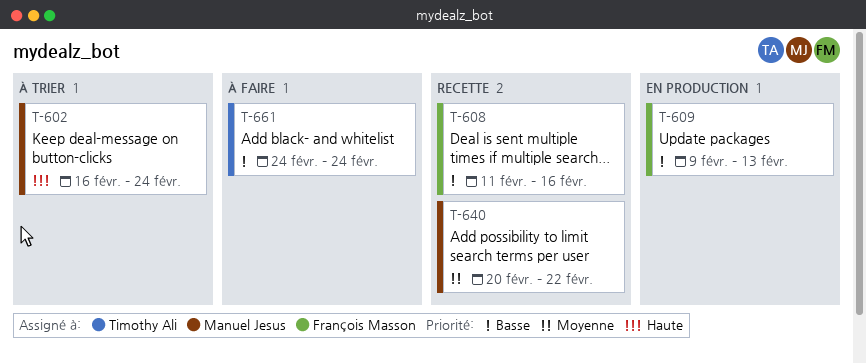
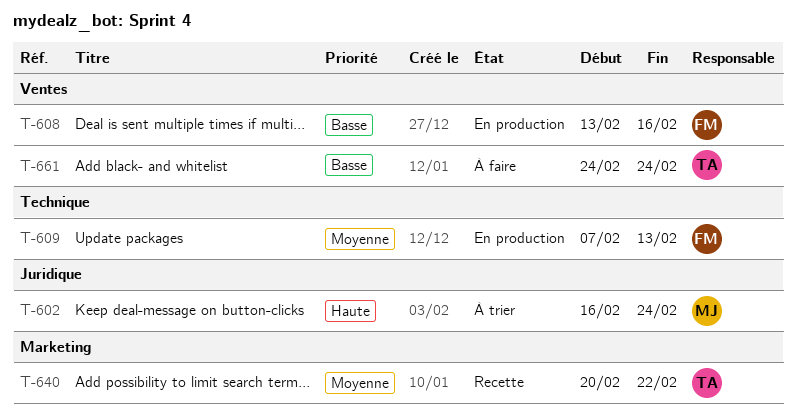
T-608, status: Recette -> En production
T-608, start: Feb 11 -> Feb 13
T-609, priority: Basse -> Moyenne
T-609, start: Feb 9 -> Feb 7
T-640, owner: Manuel Jesus -> Timothy Ali

